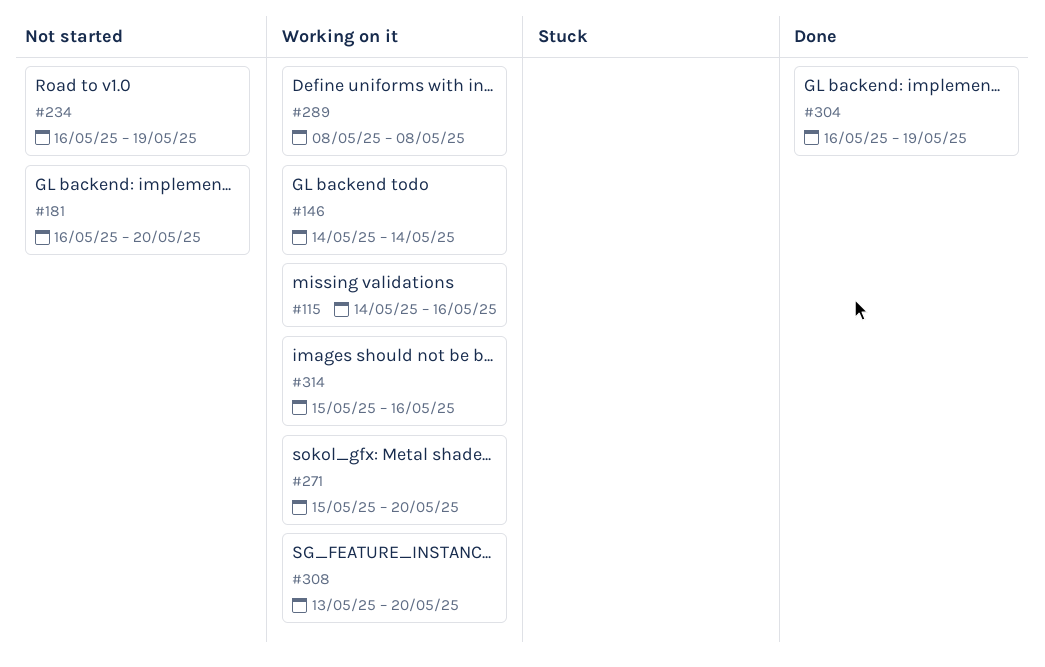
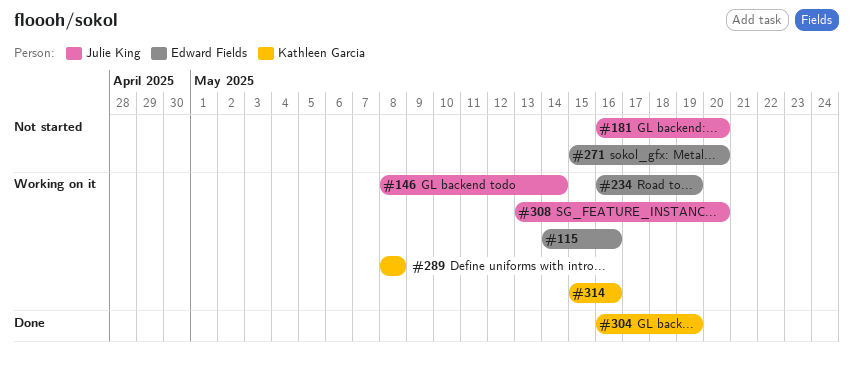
#146, start: May 14 -> May 8
#234, status: Not started -> Working on it
#271, status: Working on it -> Not started

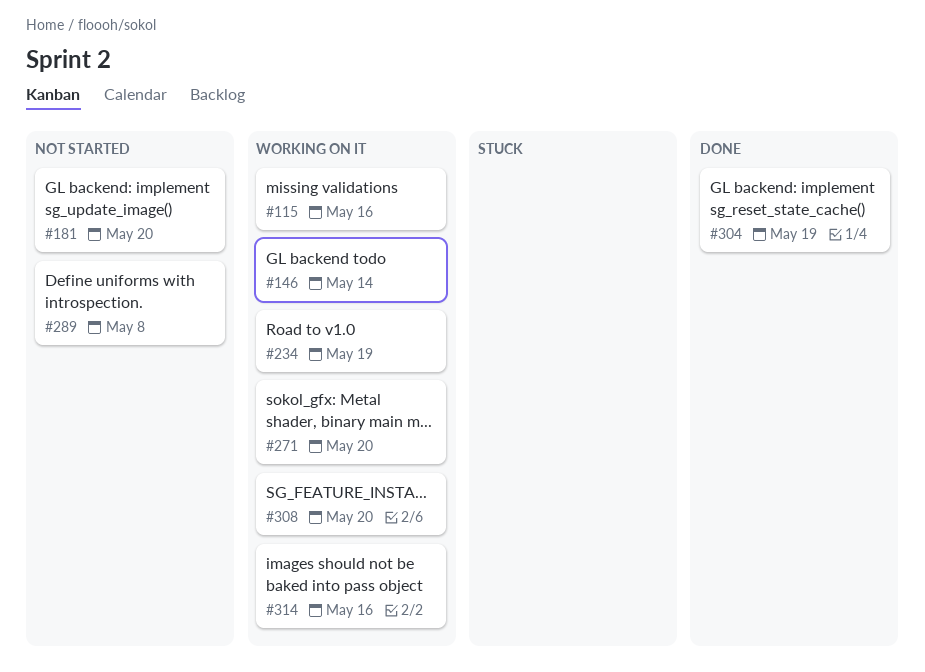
#271, status: Not started -> Working on it
#289, status: Working on it -> Not started

